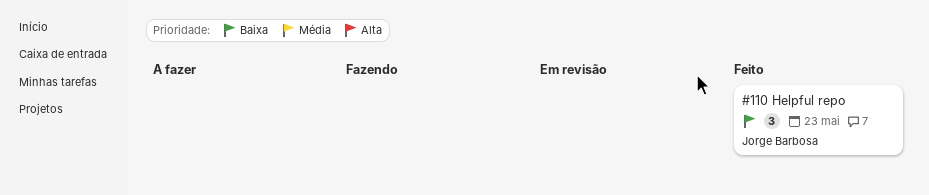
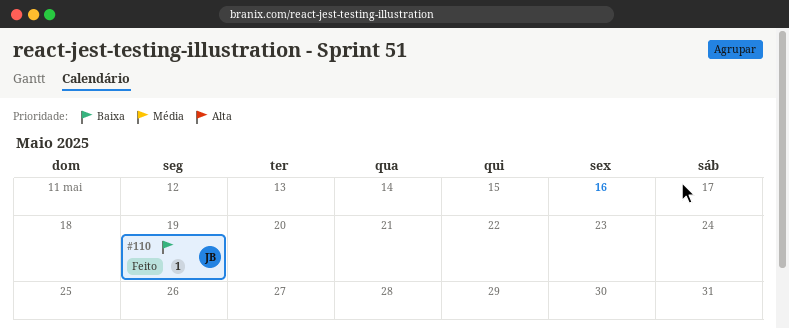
#110, estimate: 3 -> 1
#110, due: May 23 -> May 19

